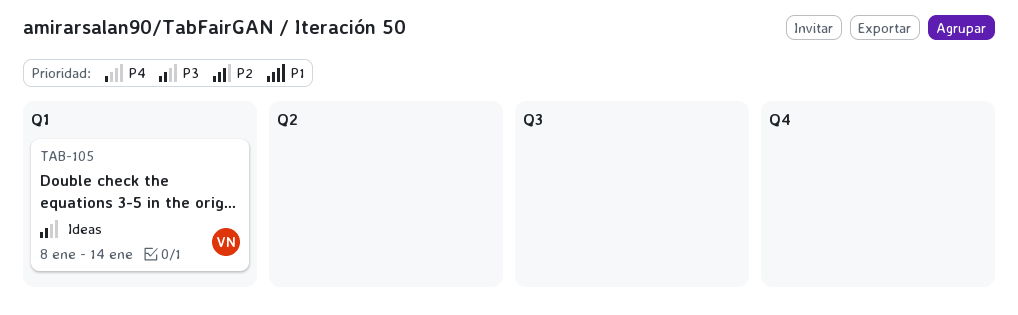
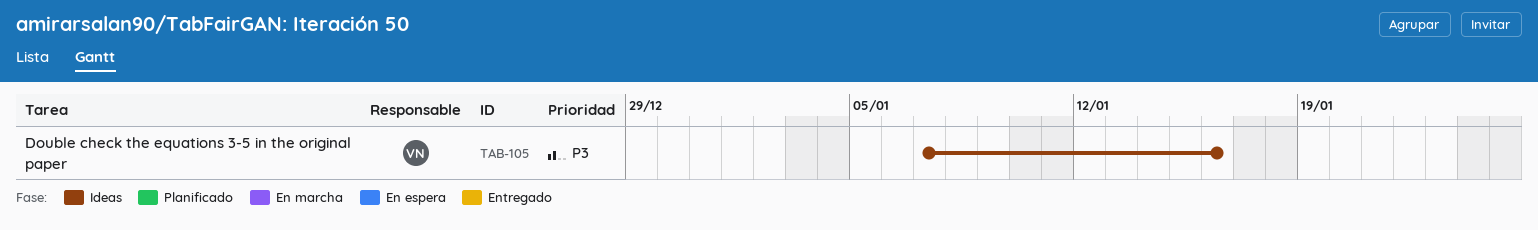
TAB-105, start: Jan 8 -> Jan 7
TAB-105, due: Jan 14 -> Jan 16

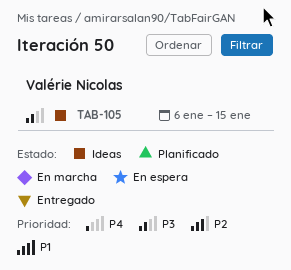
TAB-105, start: Jan 7 -> Jan 6
TAB-105, due: Jan 16 -> Jan 15

